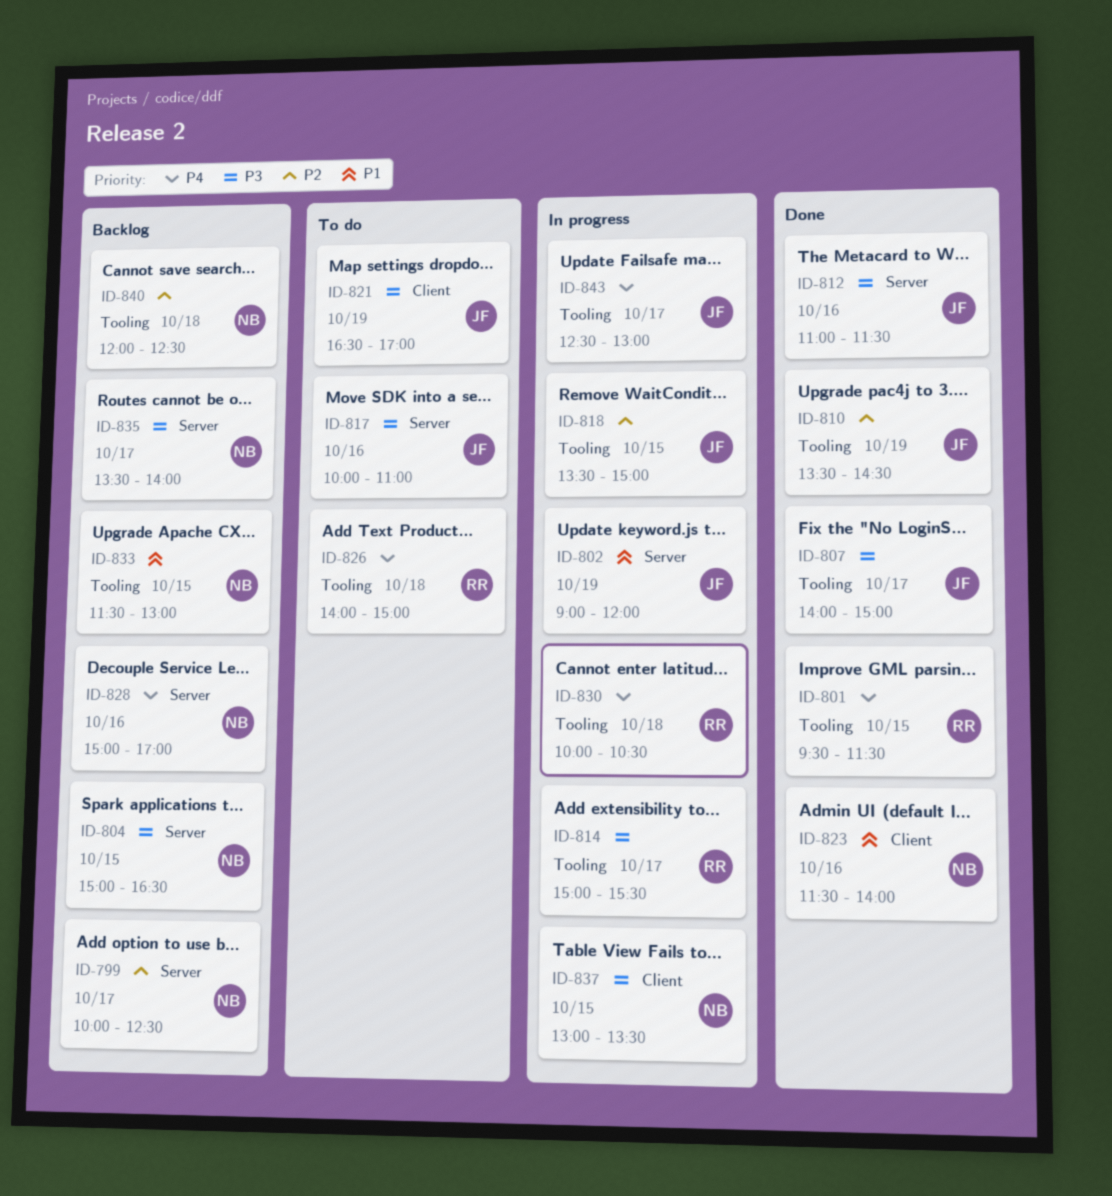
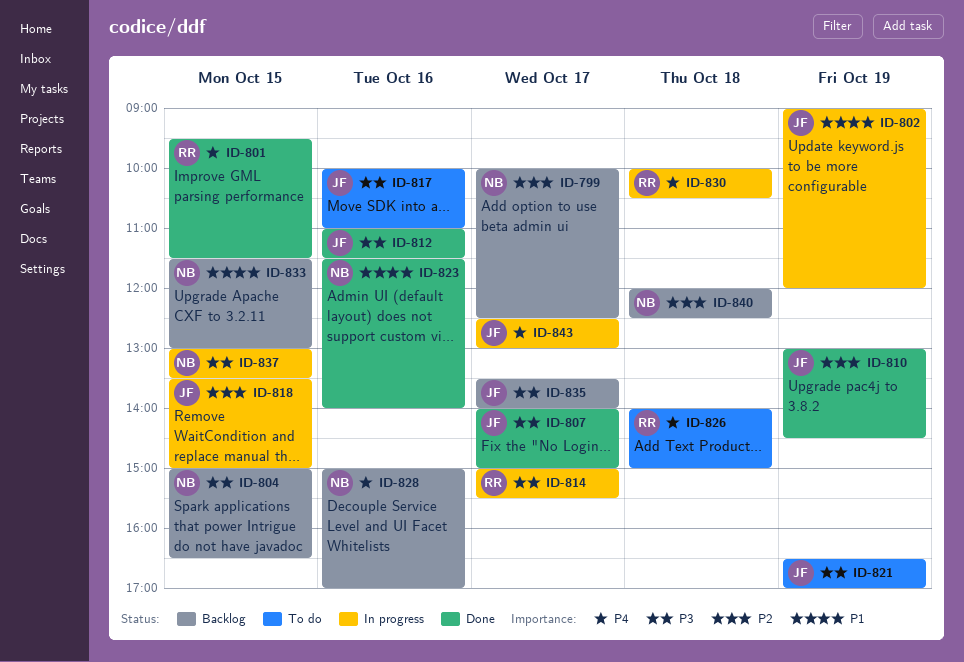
ID-810, begins: 13:30 -> 13:00
ID-835, owner: NB -> JF

